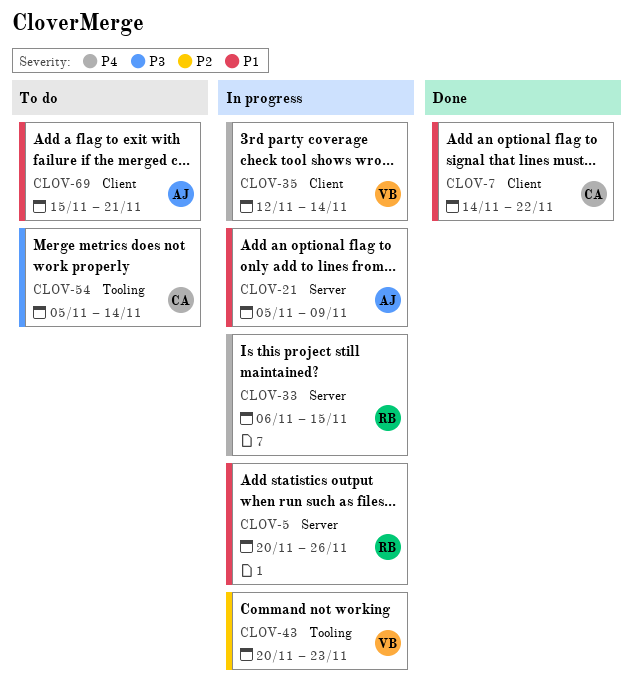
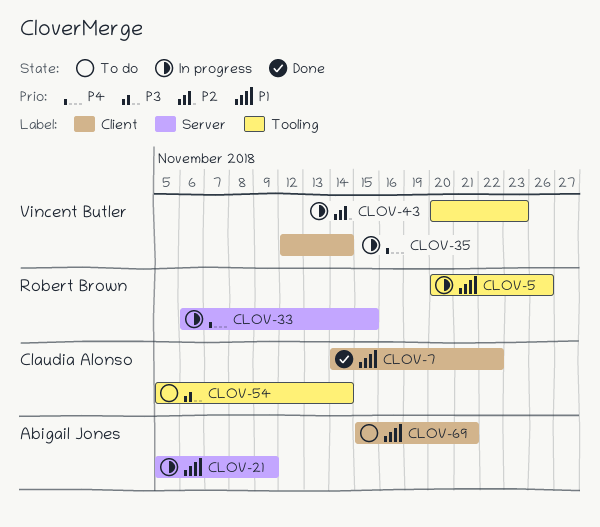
CLOV-5, label: Server -> Tooling

